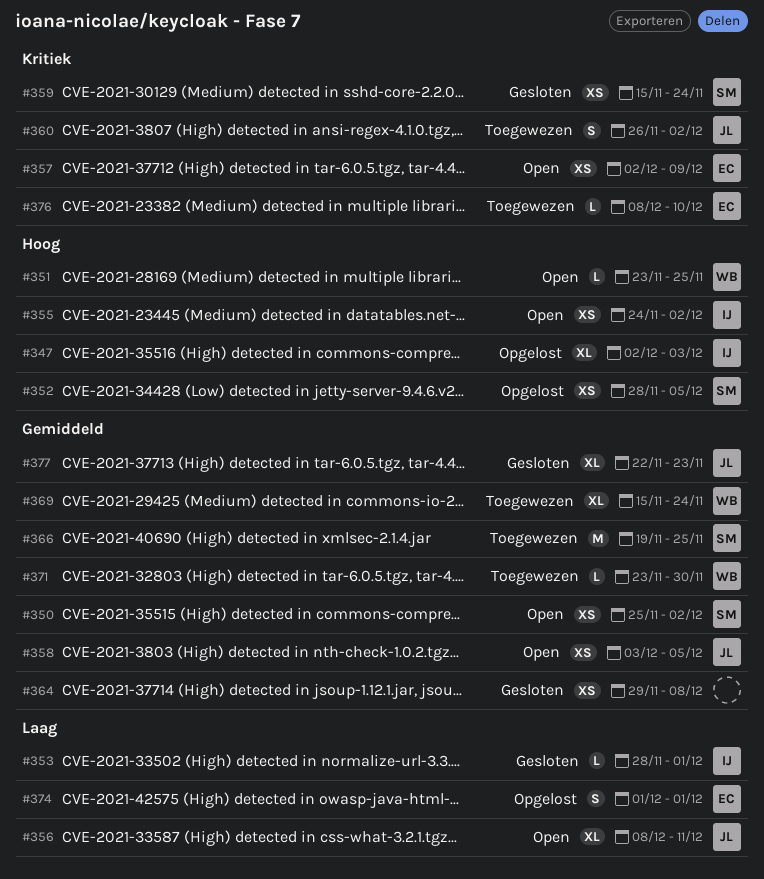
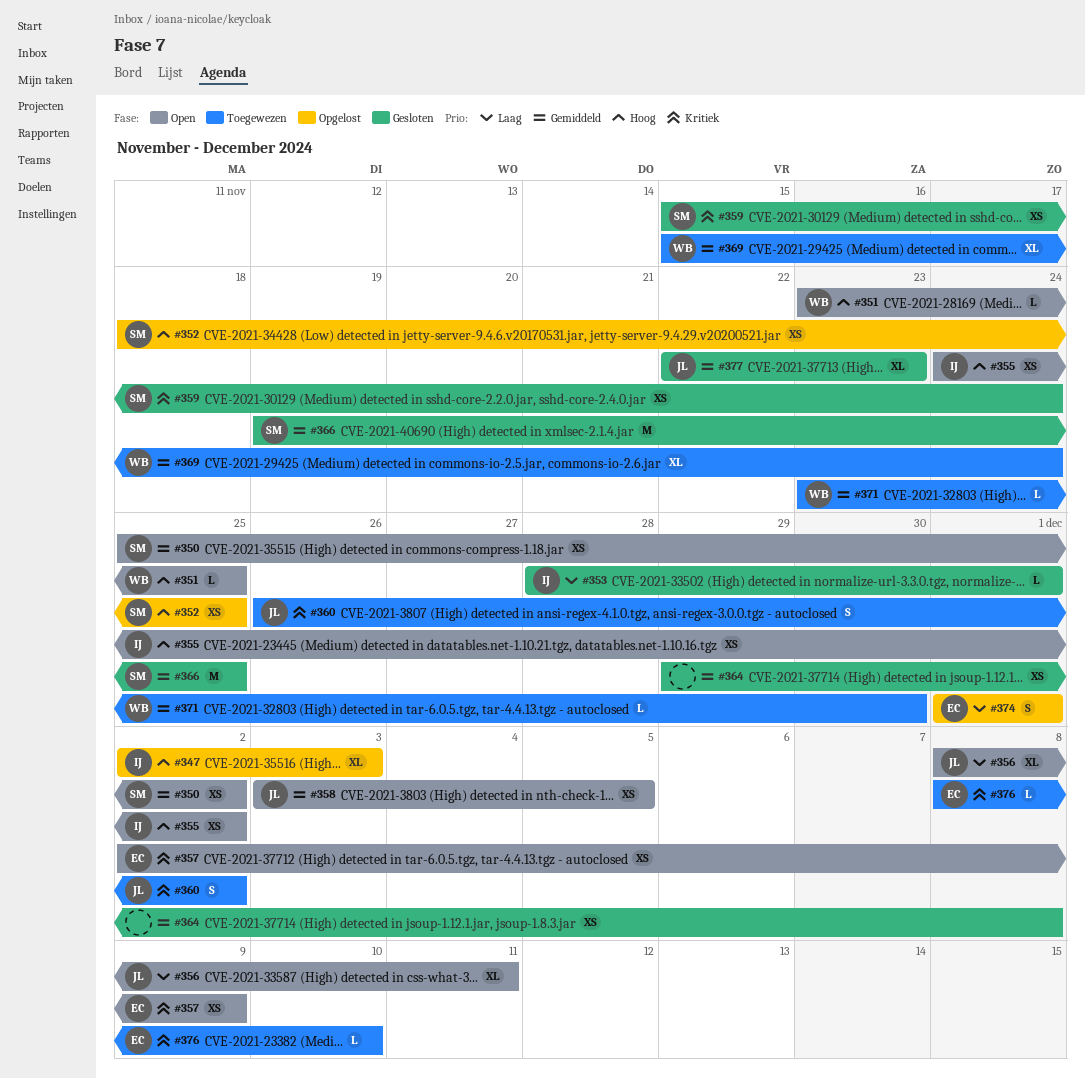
#352, start: Nov 28 -> Nov 18
#352, due: Dec 5 -> Nov 25
#366, status: Toegewezen -> Gesloten

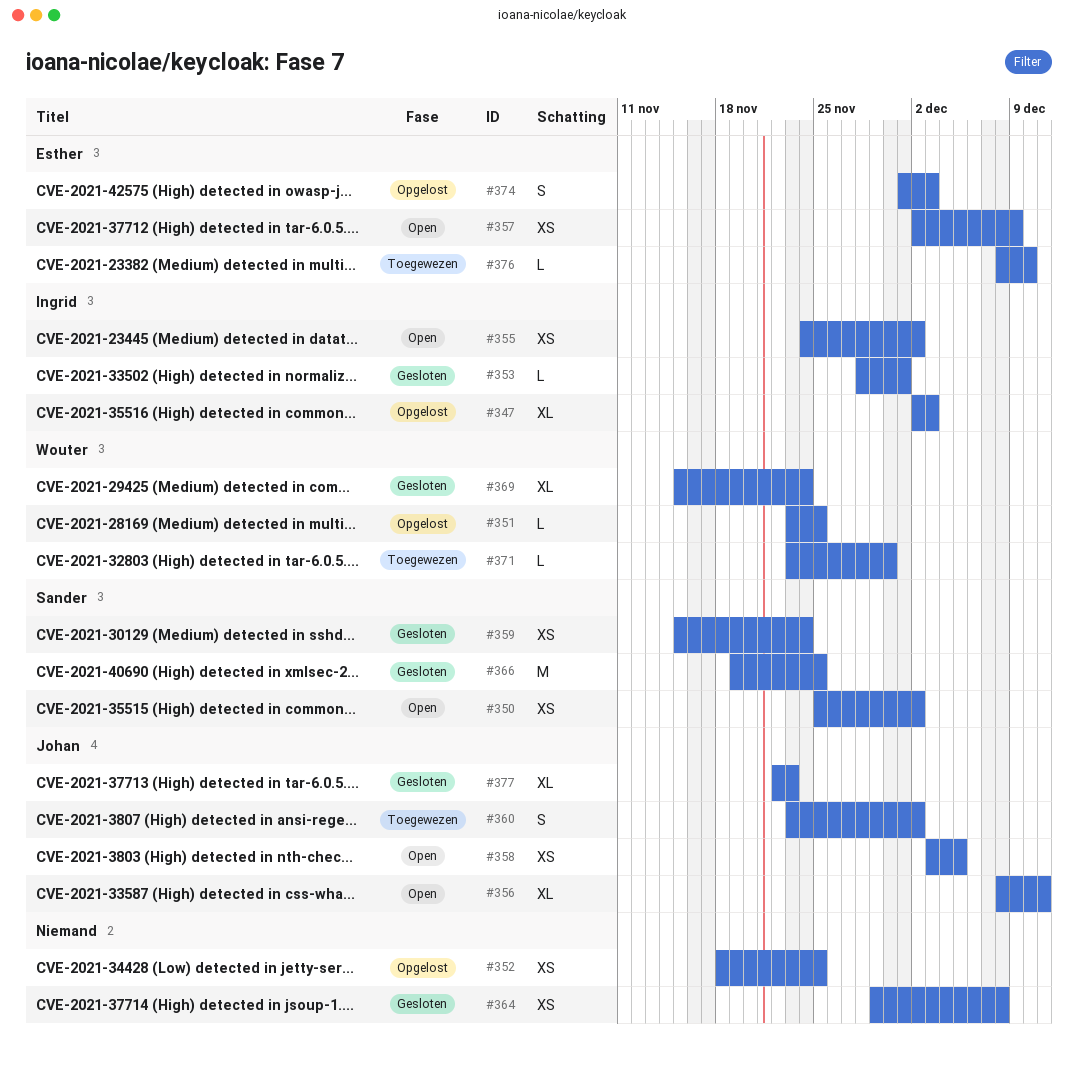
#351, status: Open -> Opgelost
#352, owner: Sander -> none
#360, start: Nov 26 -> Nov 23
#369, status: Toegewezen -> Gesloten
#374, due: Dec 1 -> Dec 3

